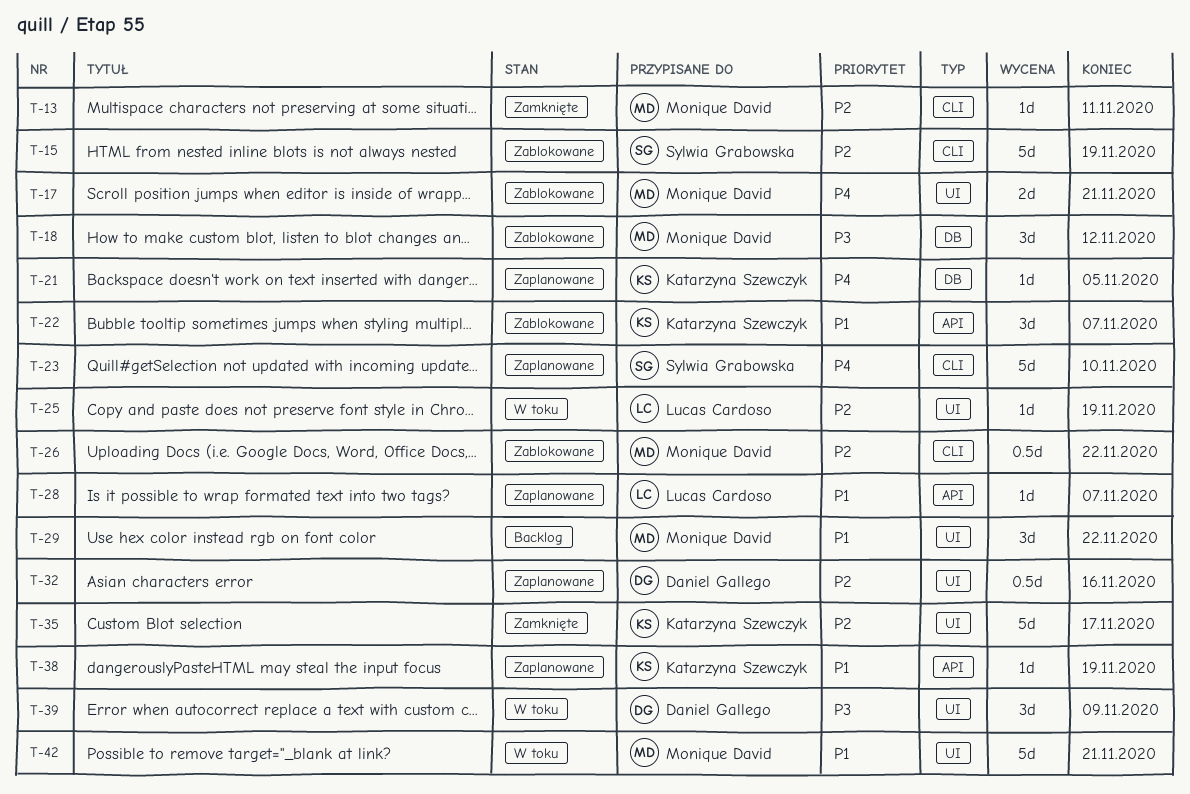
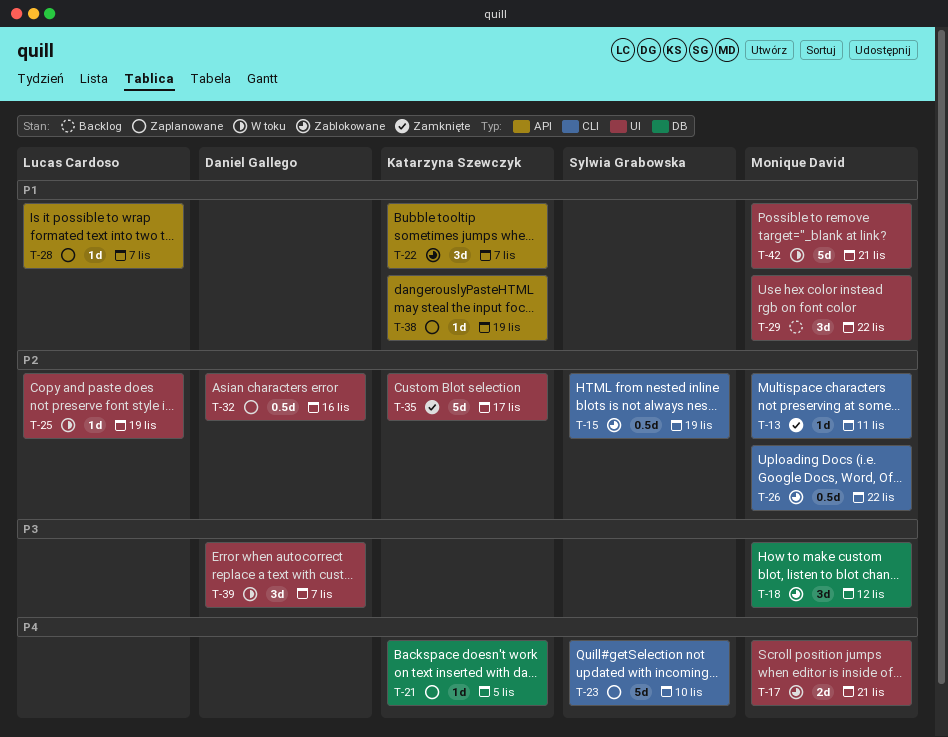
T-15, estimate: 5d -> 0.5d
T-39, due: Nov 9 -> Nov 7

